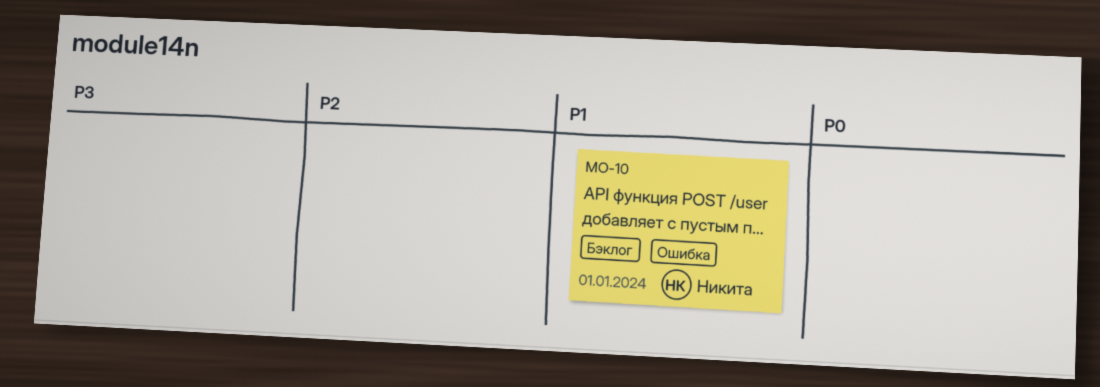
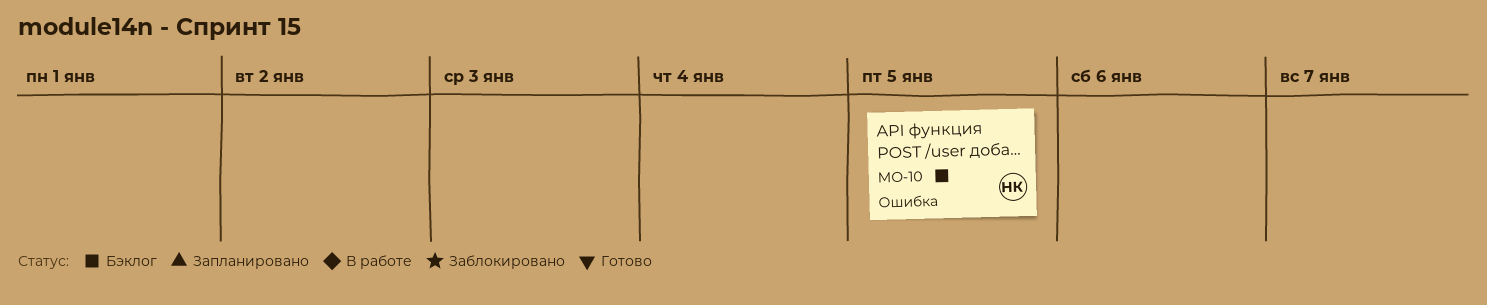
MO-10, due: Jan 1 -> Jan 5

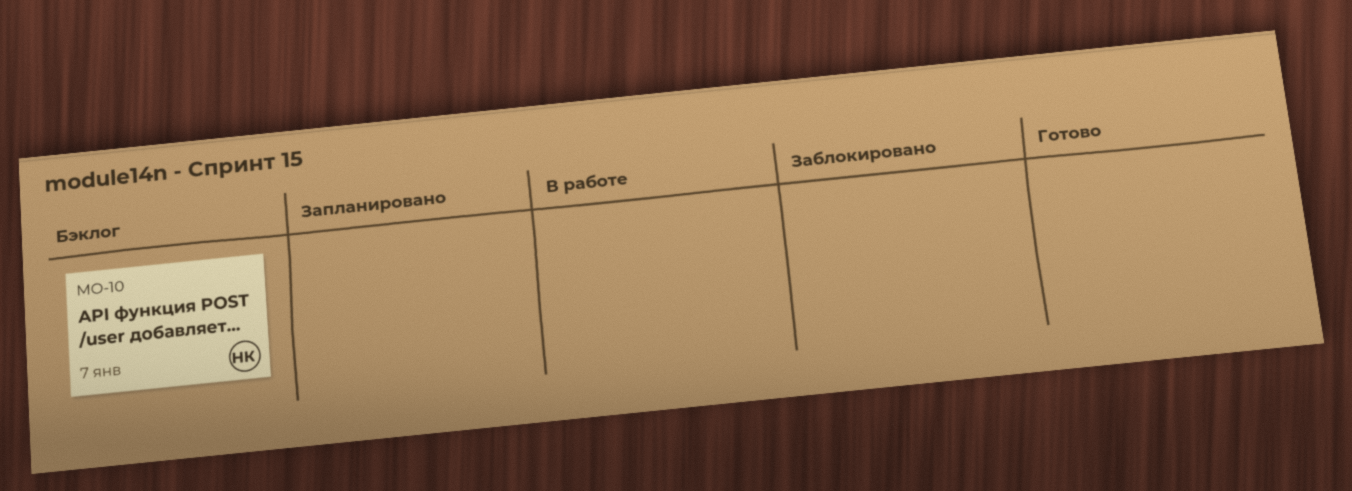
MO-10, due: Jan 5 -> Jan 7

